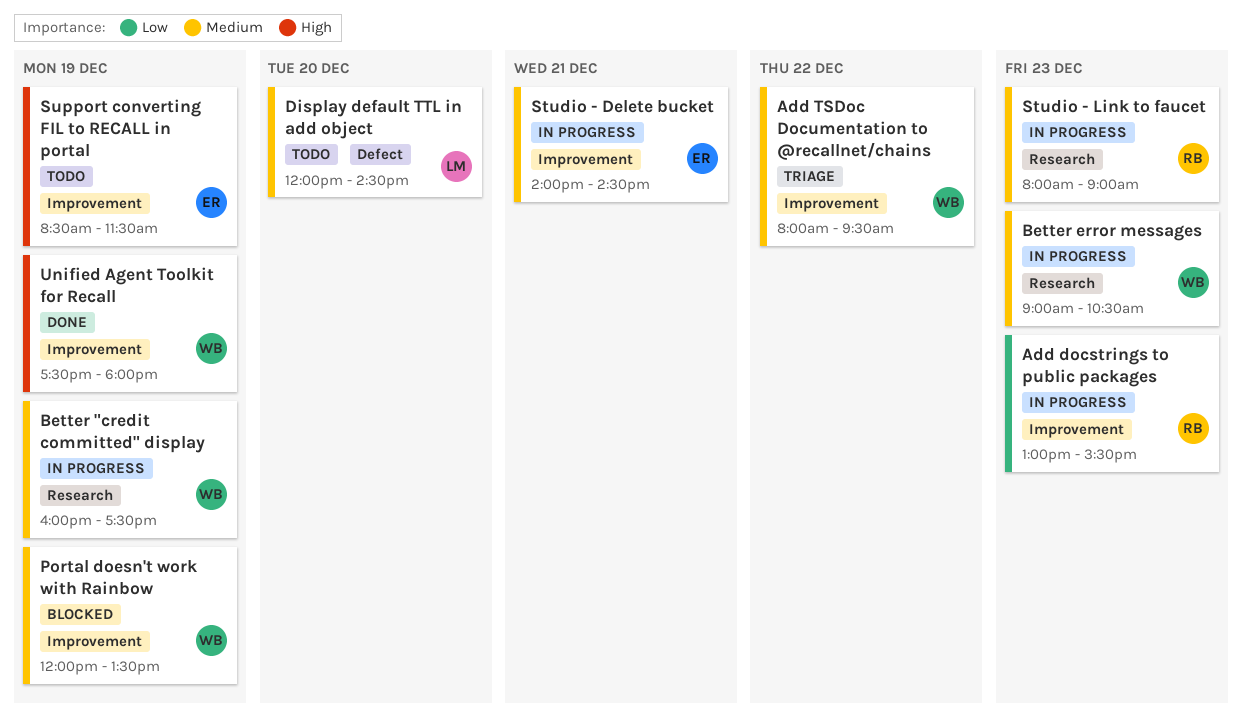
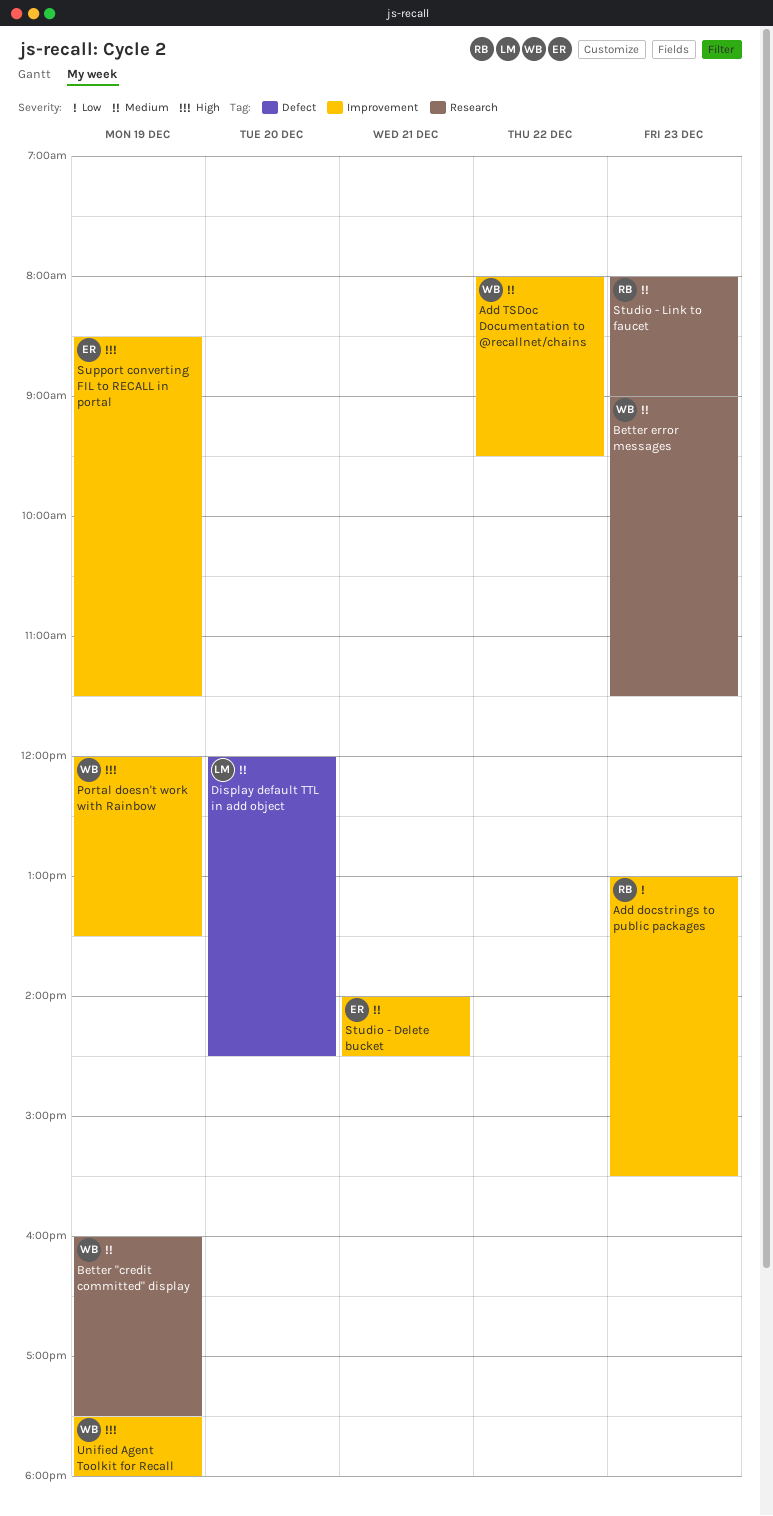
Better error messages, ends: 10:30 -> 11:30
Portal doesn't work with Rainbow, priority: Medium -> High

